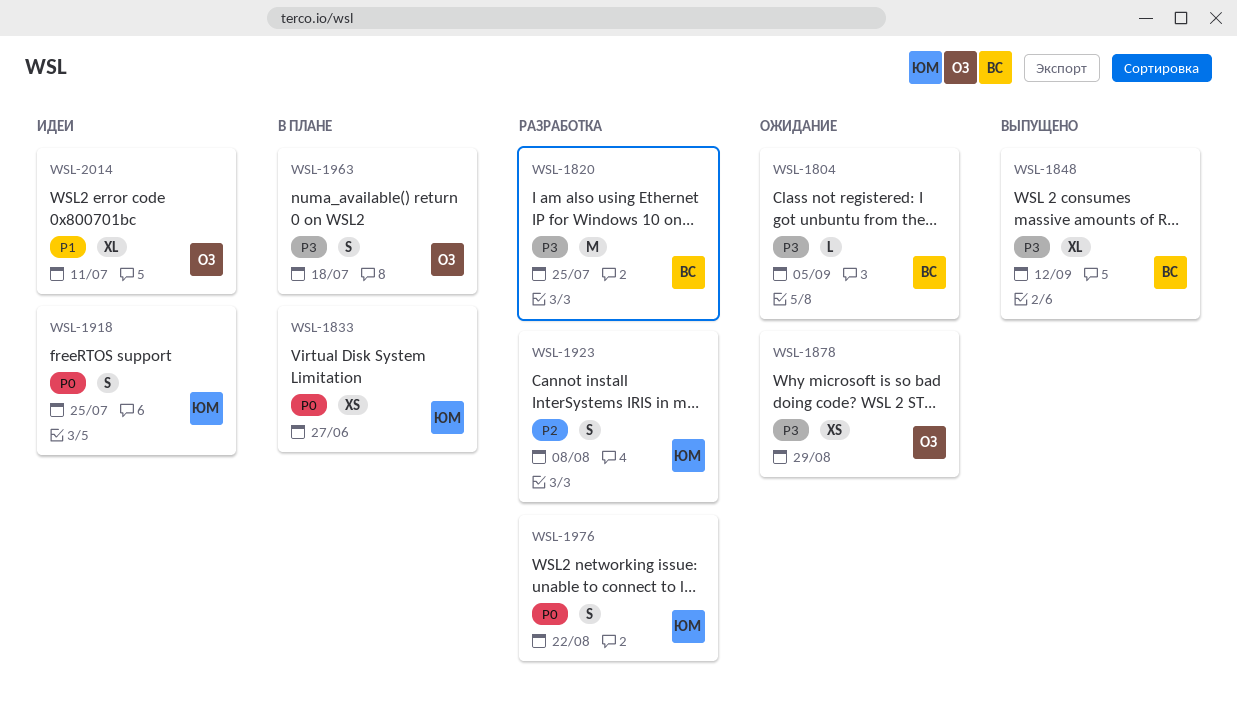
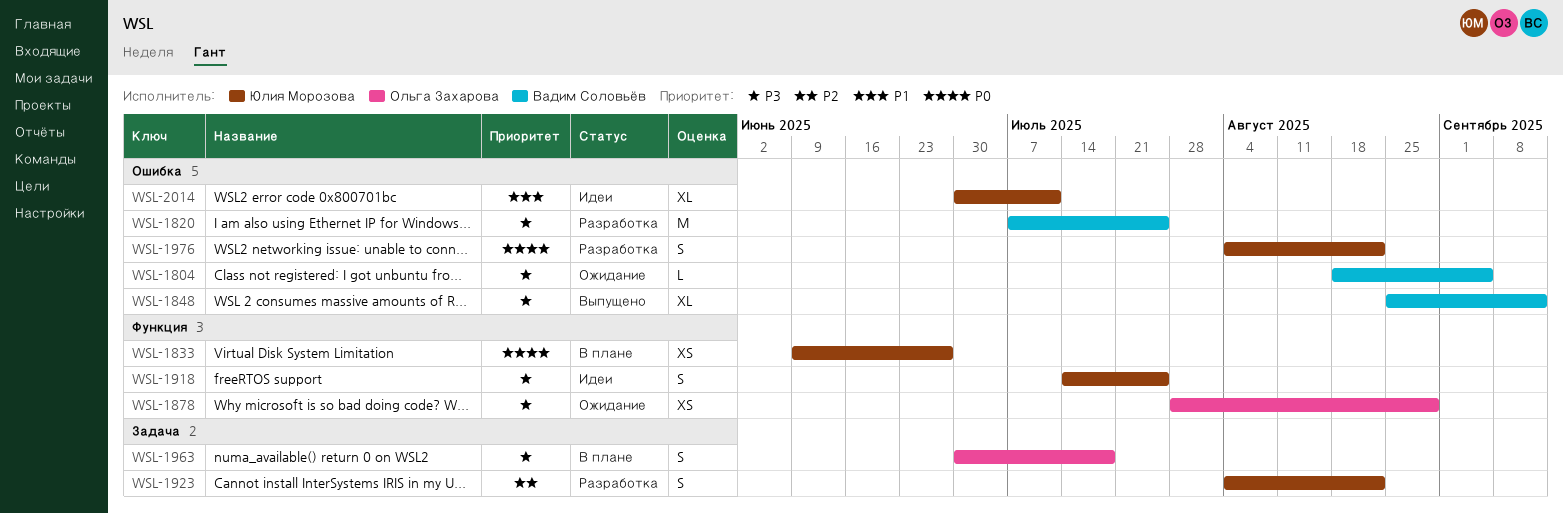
WSL-1918, priority: P0 -> P3
WSL-1923, due: Aug 8 -> Aug 22
WSL-2014, owner: Ольга Захарова -> Юлия Морозова

